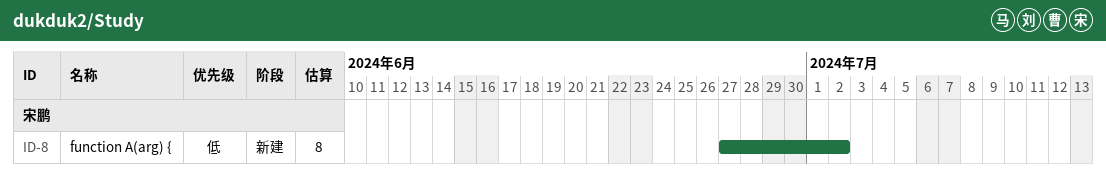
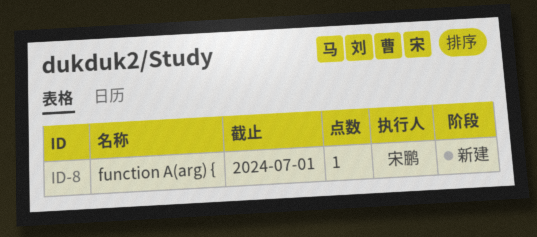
ID-8, estimate: 8 -> 1
ID-8, due: Jul 2 -> Jul 1

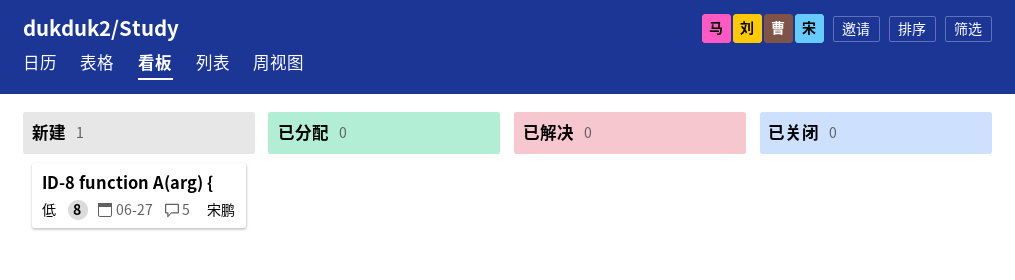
ID-8, estimate: 1 -> 8
ID-8, due: Jul 1 -> Jun 27

